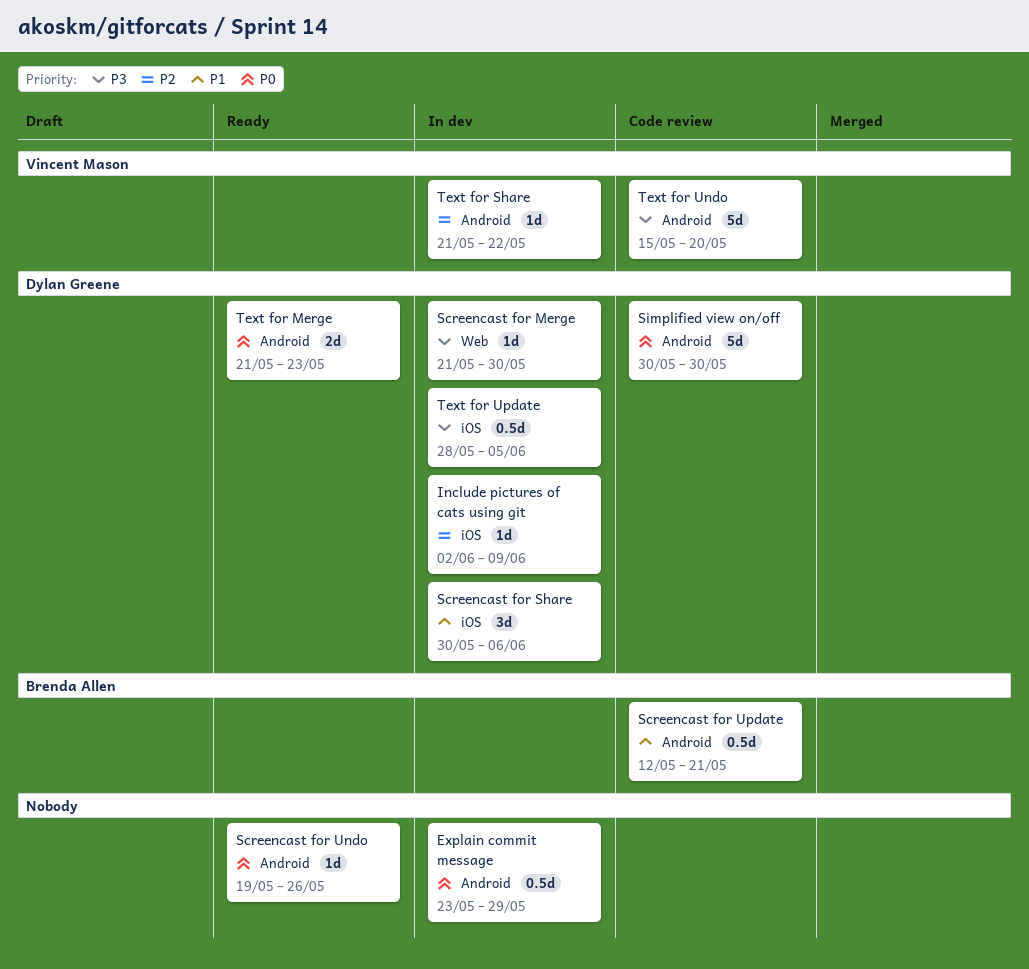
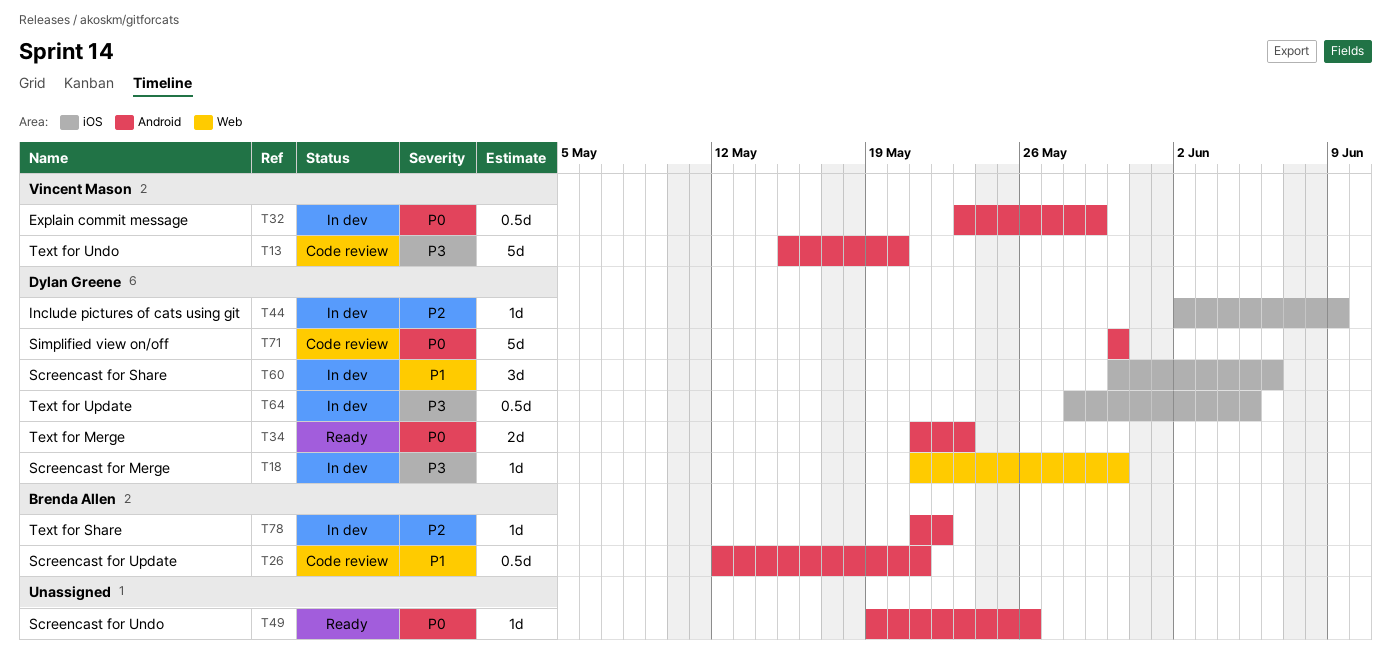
Explain commit message, owner: none -> Vincent Mason
Text for Share, owner: Vincent Mason -> Brenda Allen

